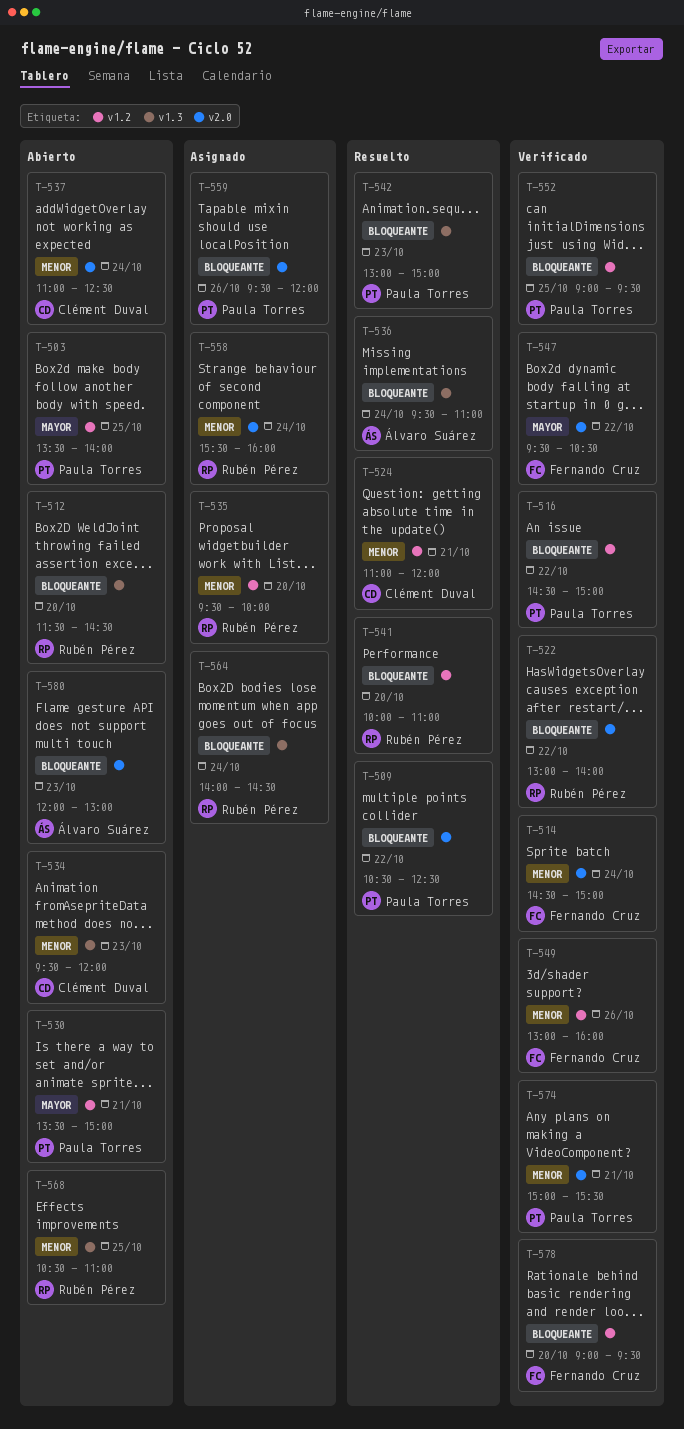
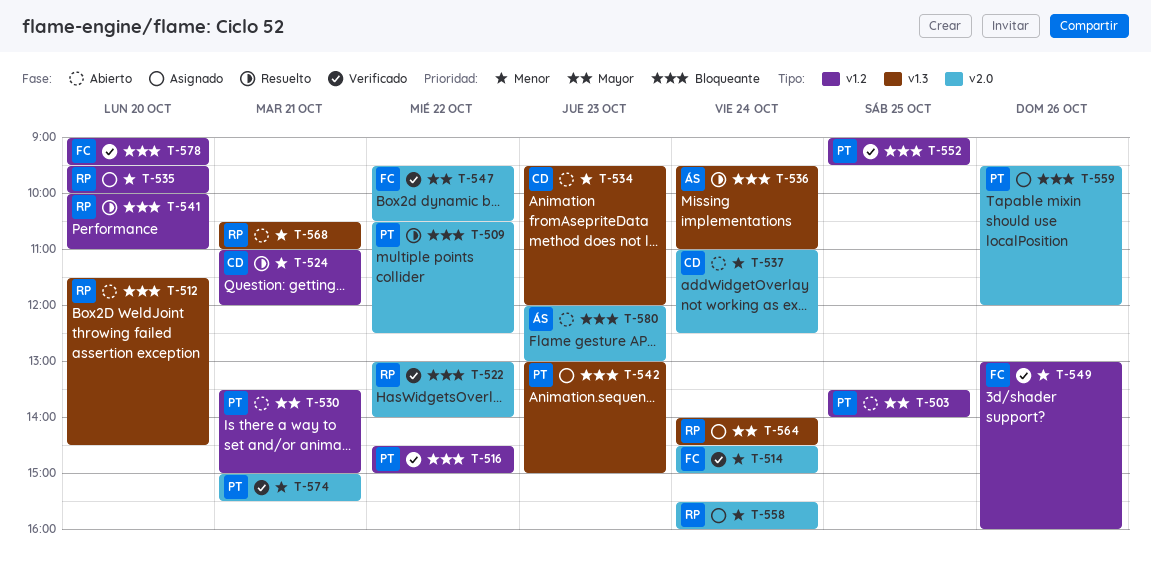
T-542, status: Resuelto -> Asignado
T-564, priority: Bloqueante -> Mayor
T-568, day: Oct 25 -> Oct 21

